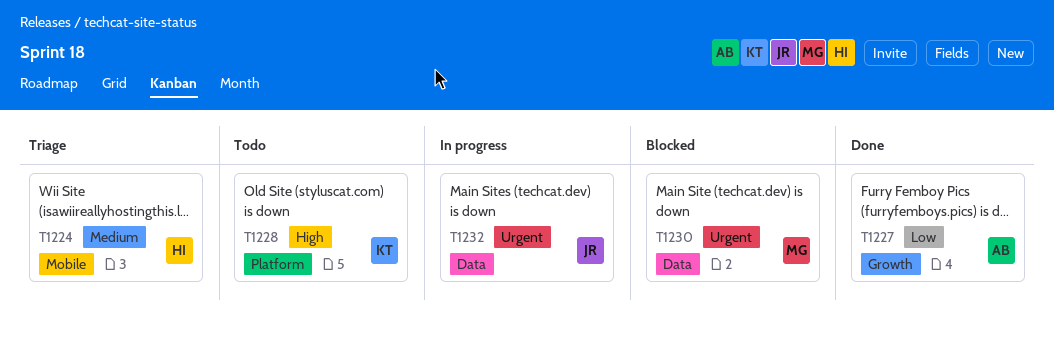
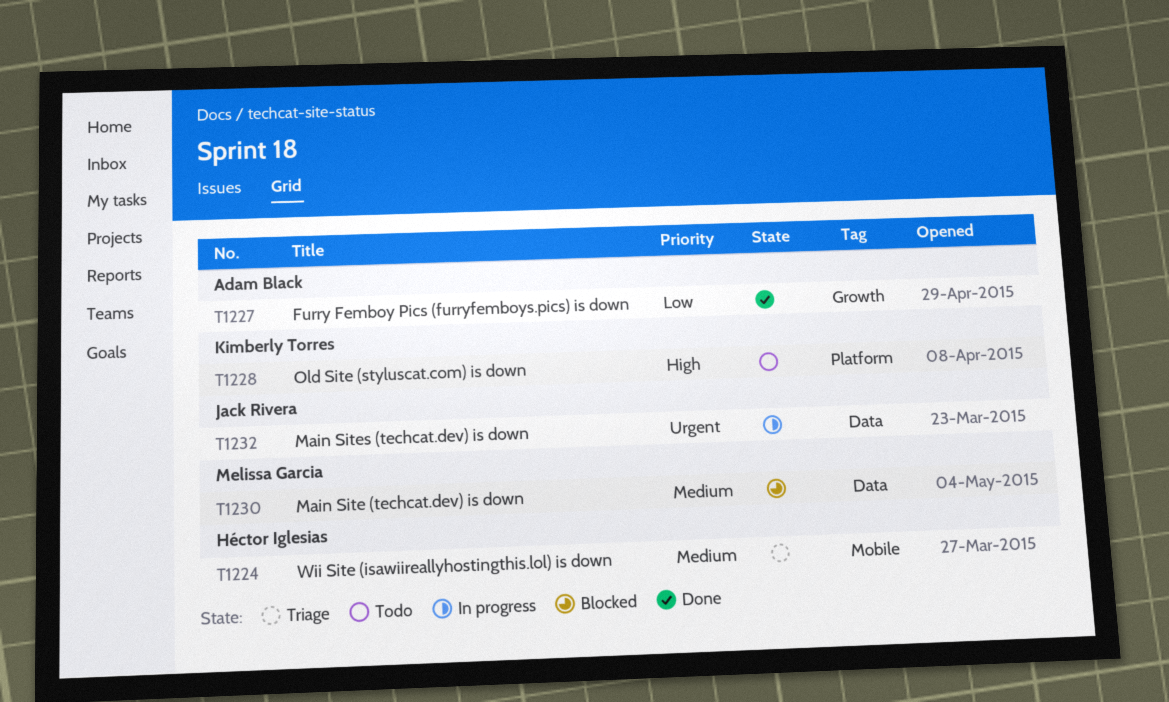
T1230, priority: Urgent -> Medium

